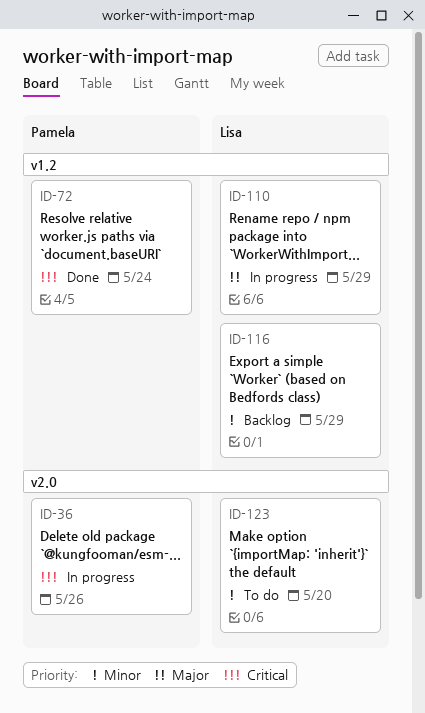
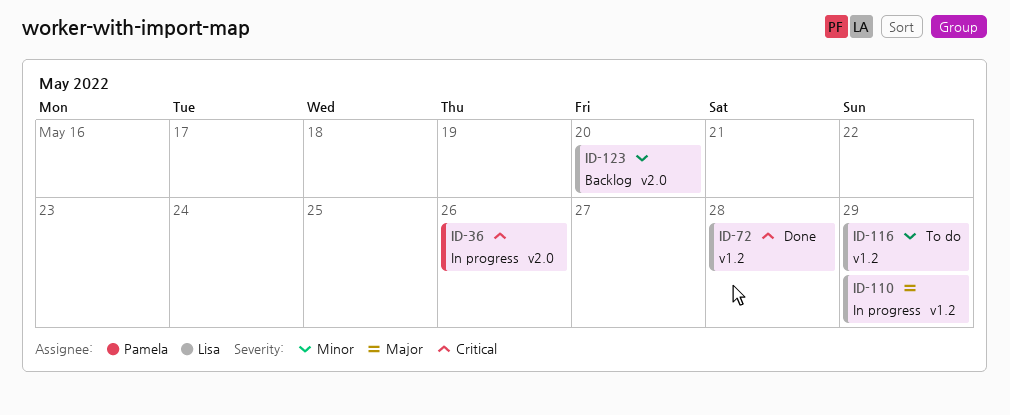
ID-72, owner: Pamela -> Lisa
ID-72, due: May 24 -> May 28
ID-116, status: Backlog -> To do
ID-123, status: To do -> Backlog

